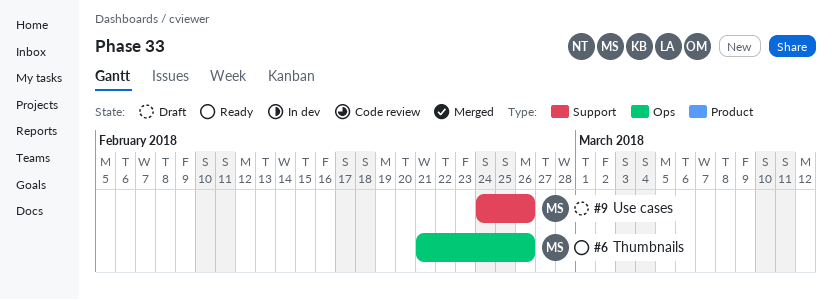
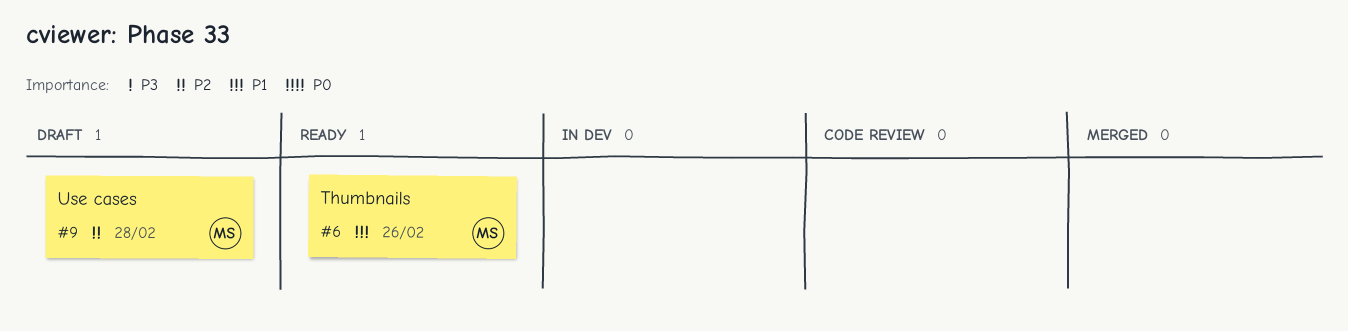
#9, due: Feb 26 -> Feb 28

